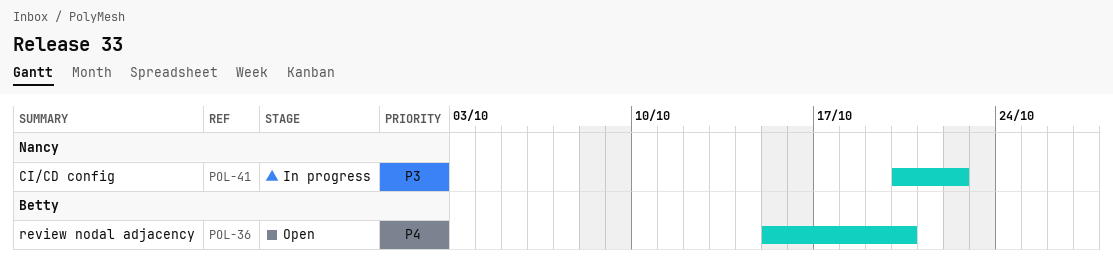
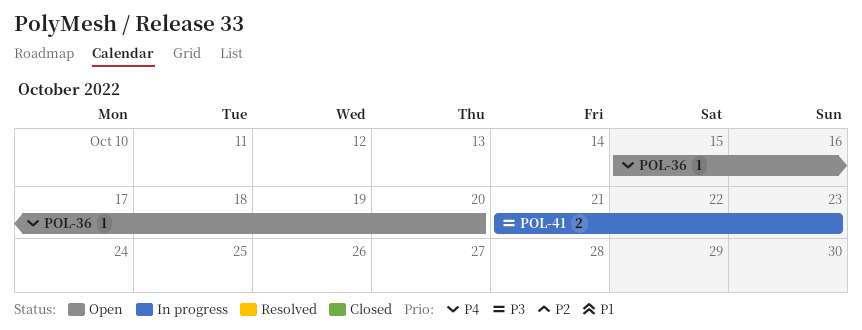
POL-41, start: Oct 20 -> Oct 21
POL-41, due: Oct 22 -> Oct 23

